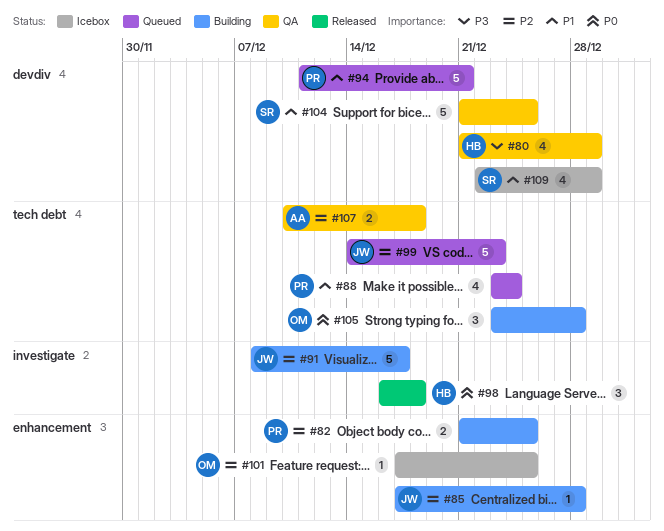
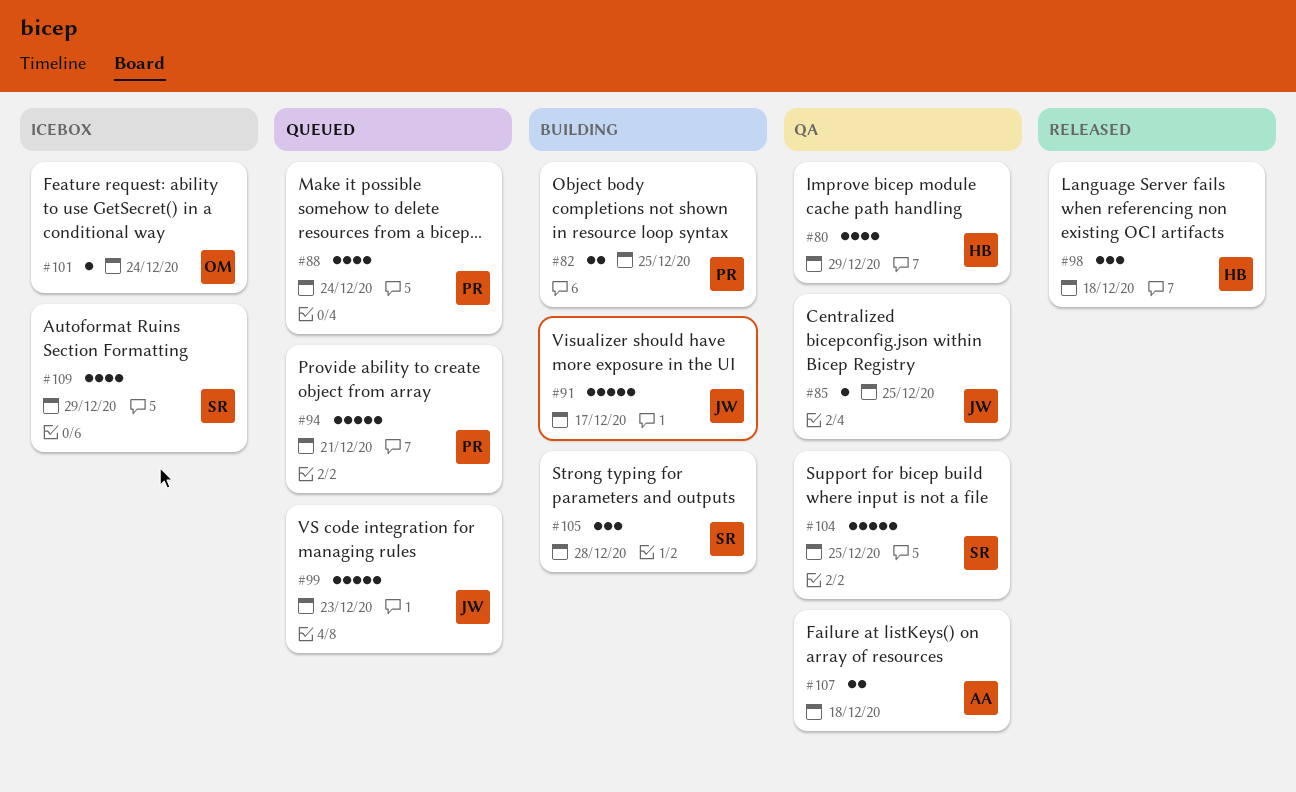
#85, status: Building -> QA
#85, due: Dec 28 -> Dec 25
#101, due: Dec 25 -> Dec 24
#105, owner: OM -> SR

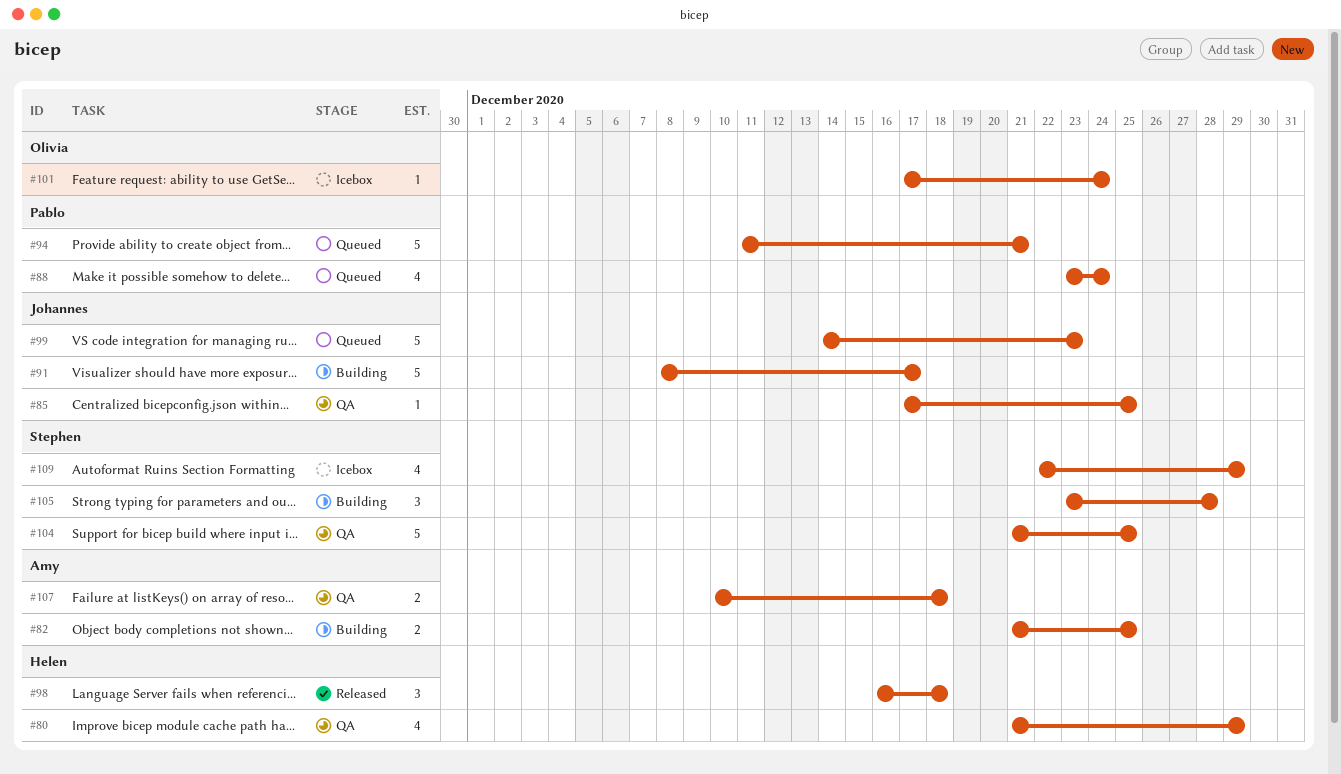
#82, owner: Pablo -> Amy

